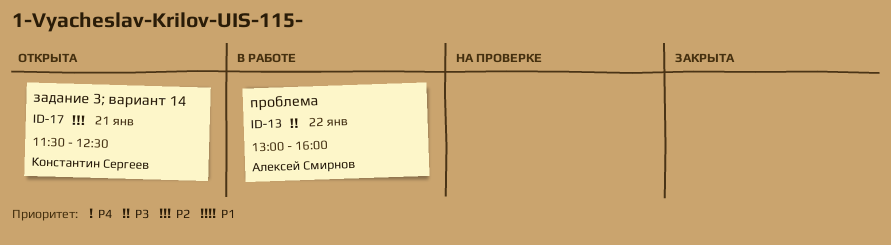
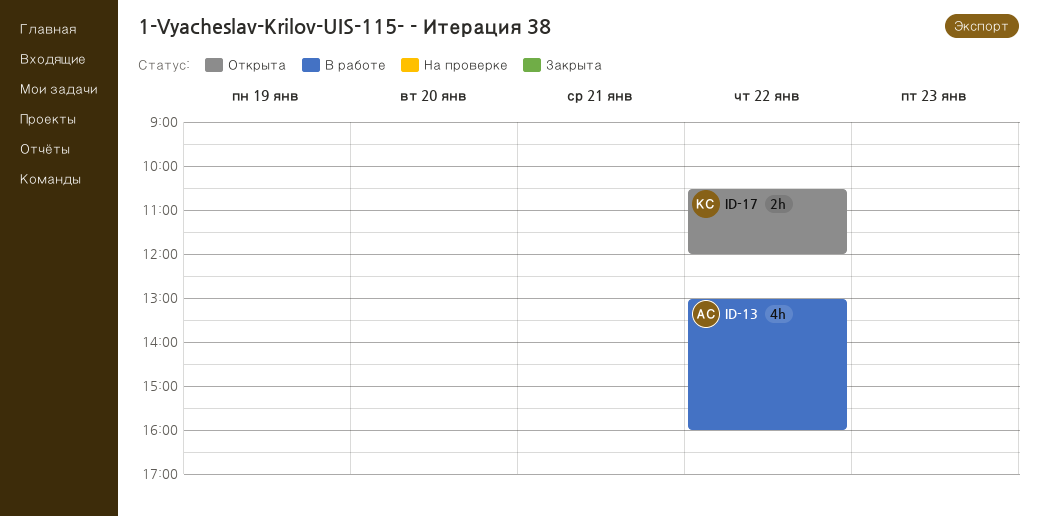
ID-17, day: Jan 21 -> Jan 22
ID-17, begins: 11:30 -> 10:30
ID-17, ends: 12:30 -> 12:00

